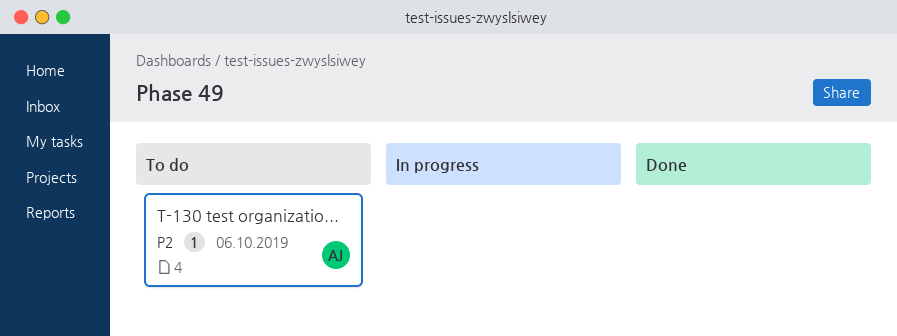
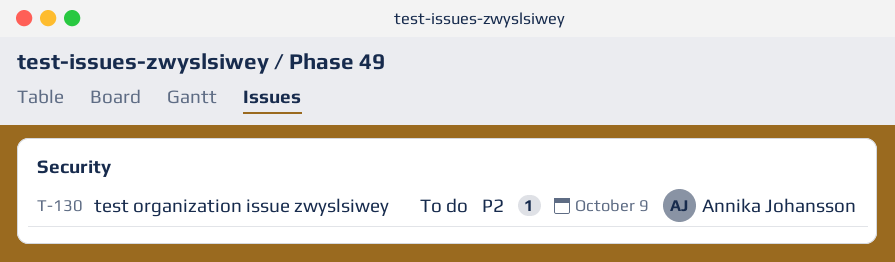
T-130, due: Oct 6 -> Oct 9

